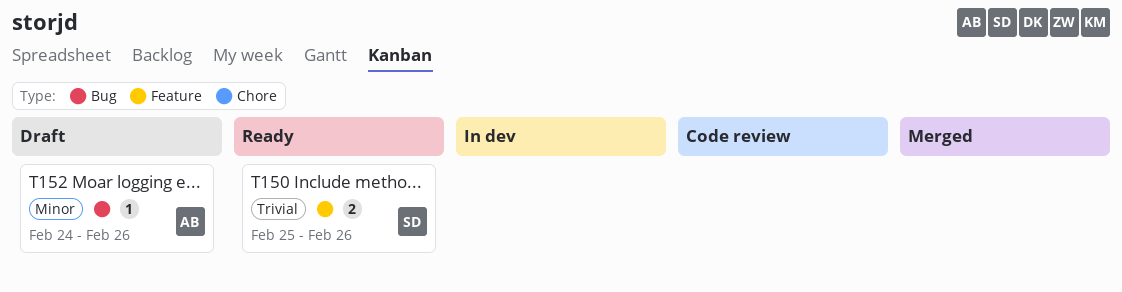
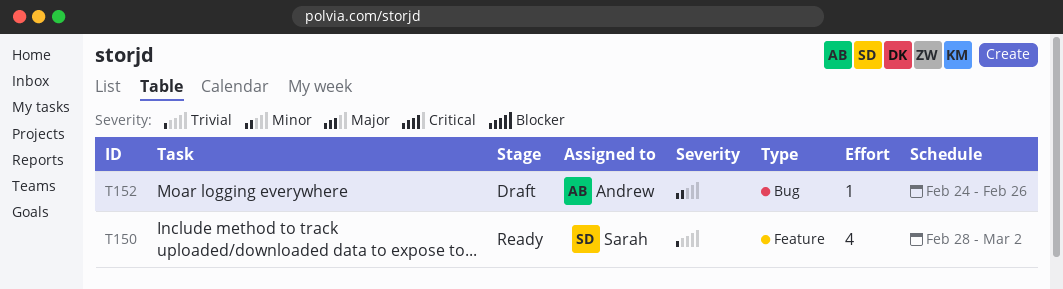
T150, estimate: 2 -> 4
T150, start: Feb 25 -> Feb 28
T150, due: Feb 26 -> Mar 2

